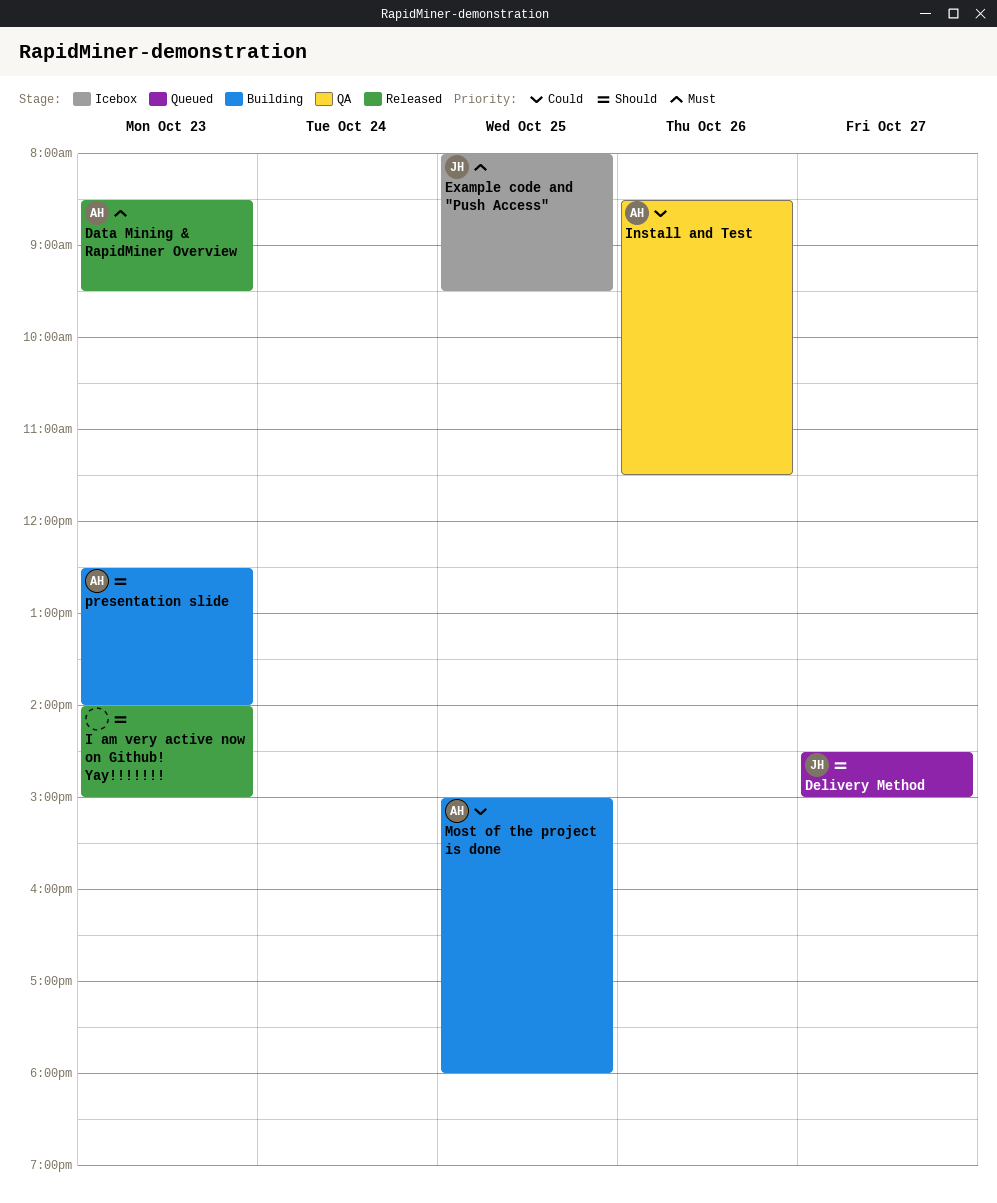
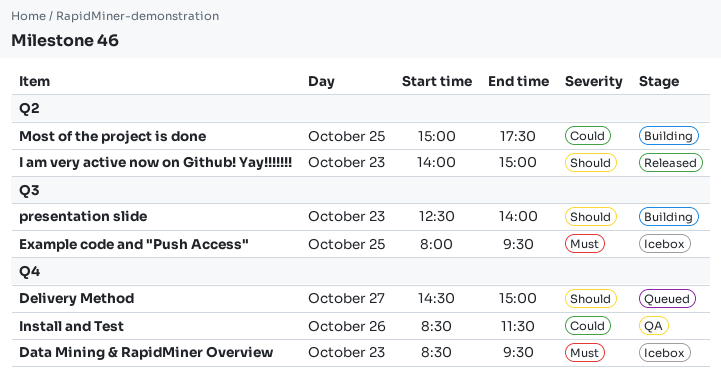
Data Mining & RapidMiner Overview, status: Released -> Icebox
Most of the project is done, ends: 18:00 -> 17:30

